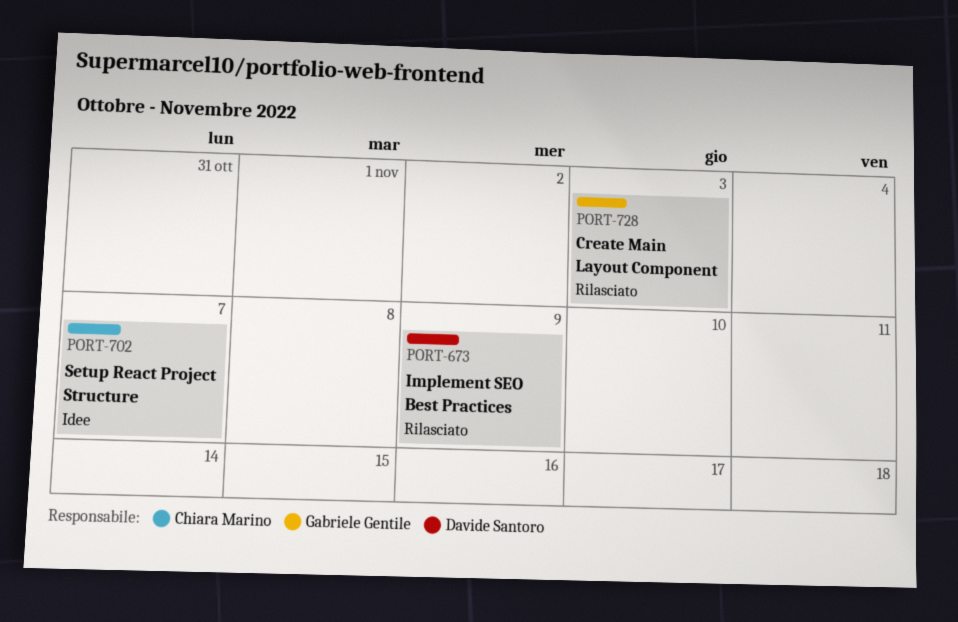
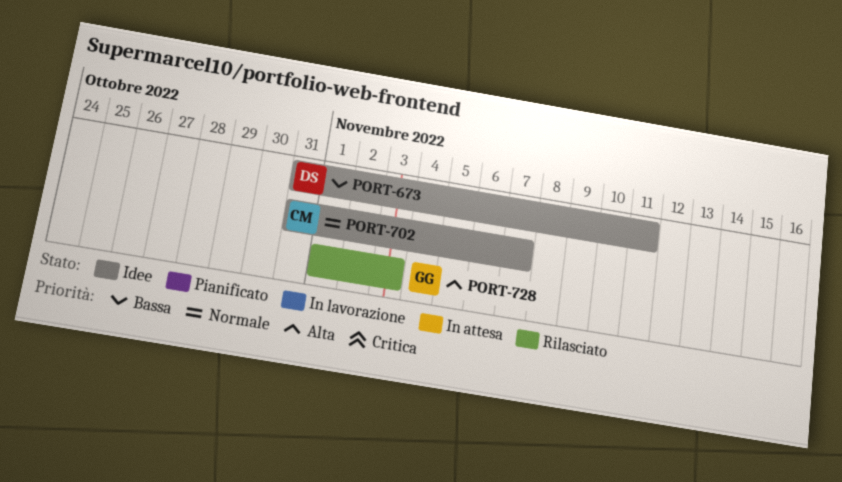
PORT-673, status: Rilasciato -> Idee
PORT-673, due: Nov 9 -> Nov 11

